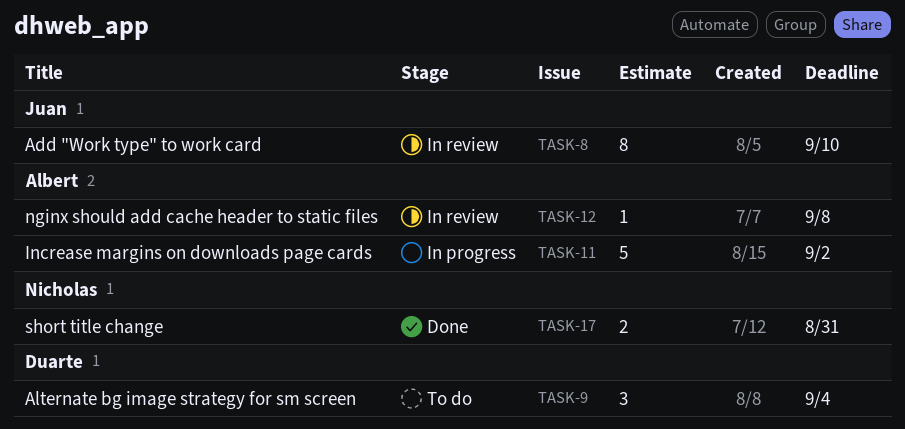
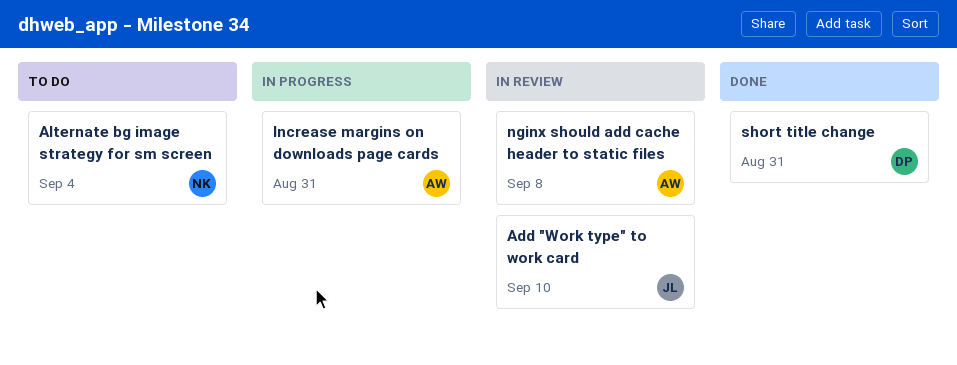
Alternate bg image strategy for sm screen, owner: Duarte -> Nicholas
Increase margins on downloads page cards, due: Sep 2 -> Aug 31
short title change, owner: Nicholas -> Duarte

